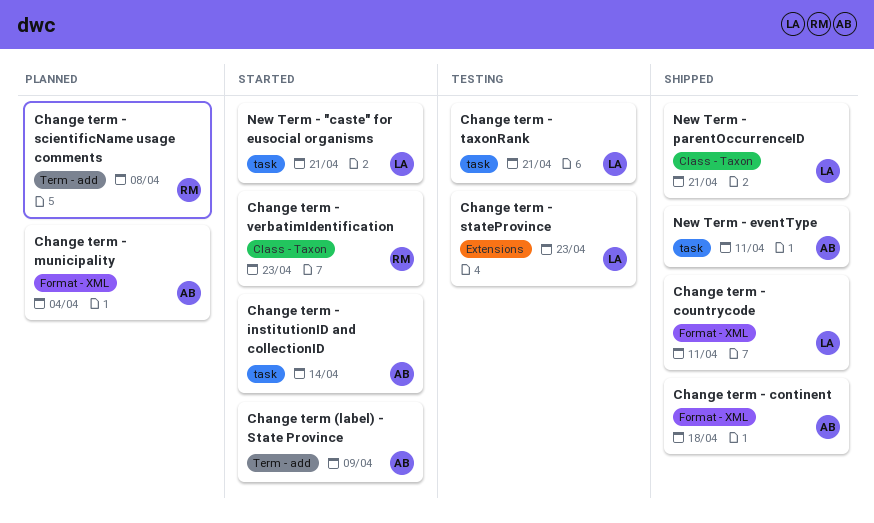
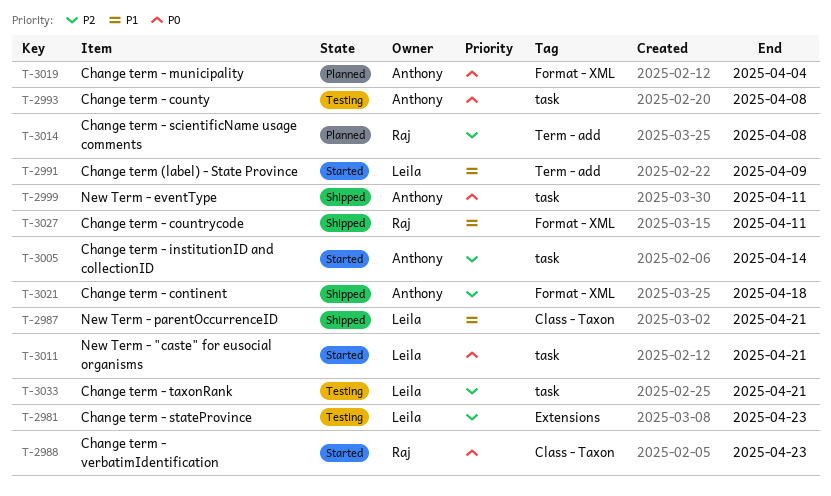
Change term (label) - State Province, owner: Anthony -> Leila
Change term - countrycode, owner: Leila -> Raj
Change term - county: none -> present

